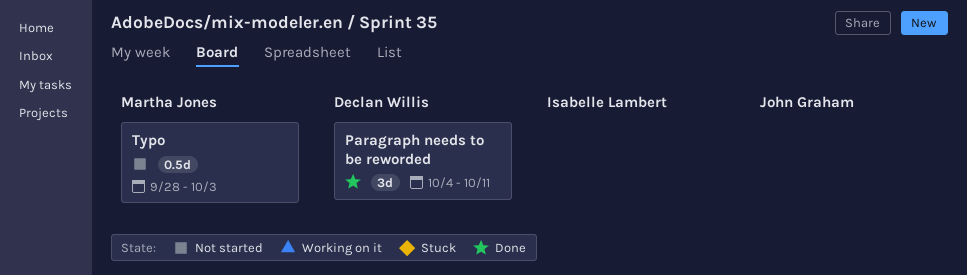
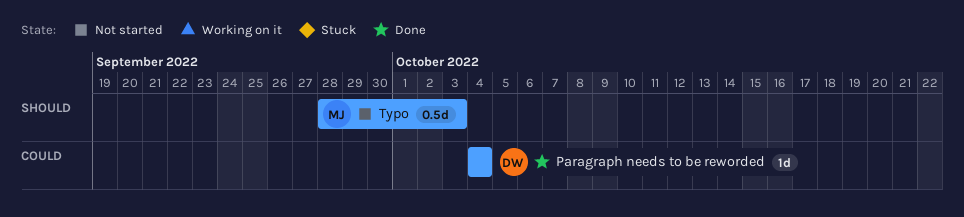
Paragraph needs to be reworded, estimate: 3d -> 1d
Paragraph needs to be reworded, due: Oct 11 -> Oct 4

